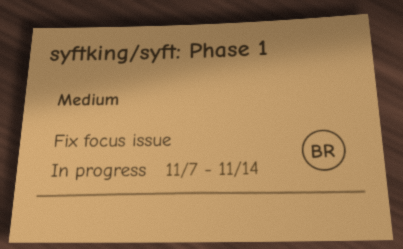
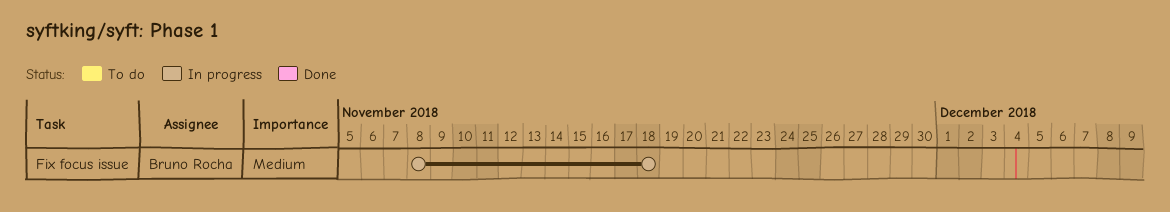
Fix focus issue, start: Nov 7 -> Nov 8
Fix focus issue, due: Nov 14 -> Nov 18

